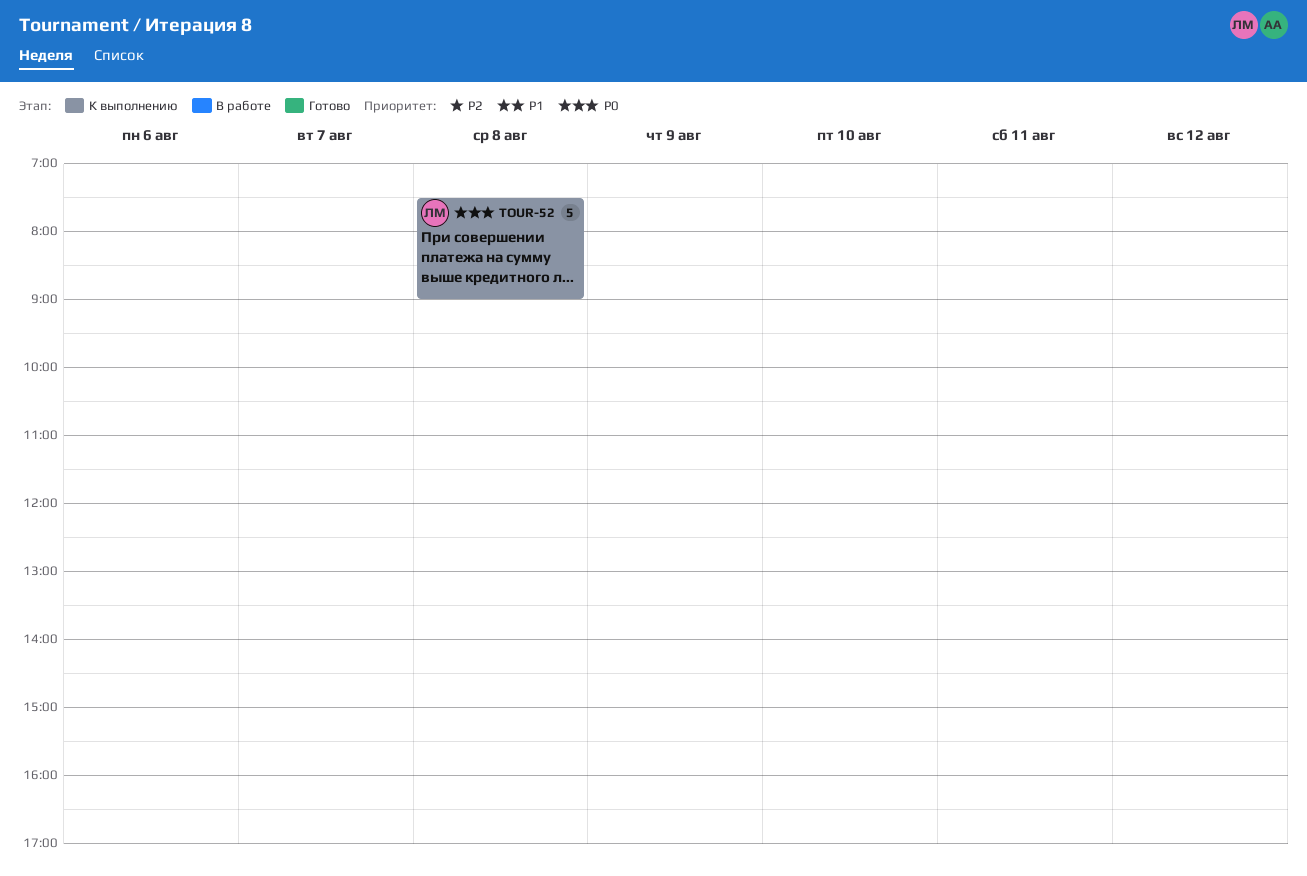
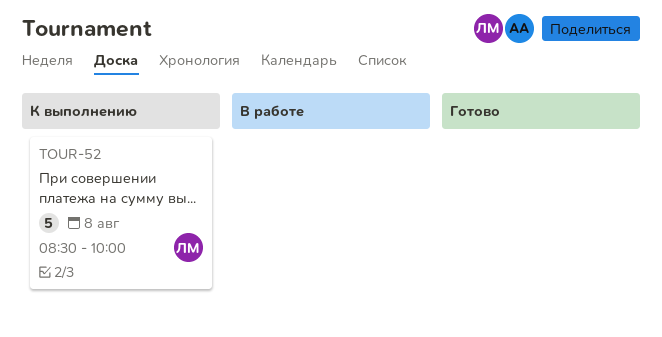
TOUR-52, begins: 07:30 -> 08:30
TOUR-52, ends: 09:00 -> 10:00

